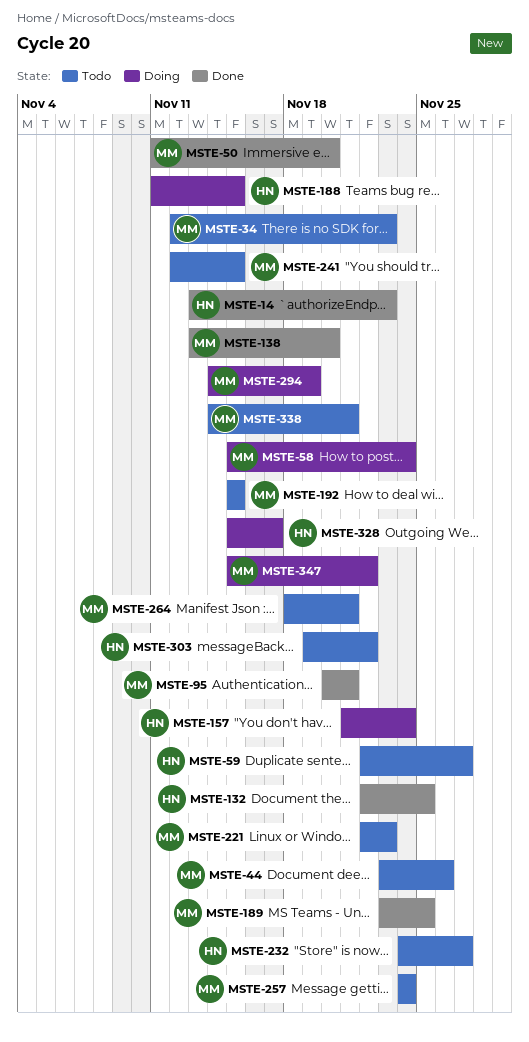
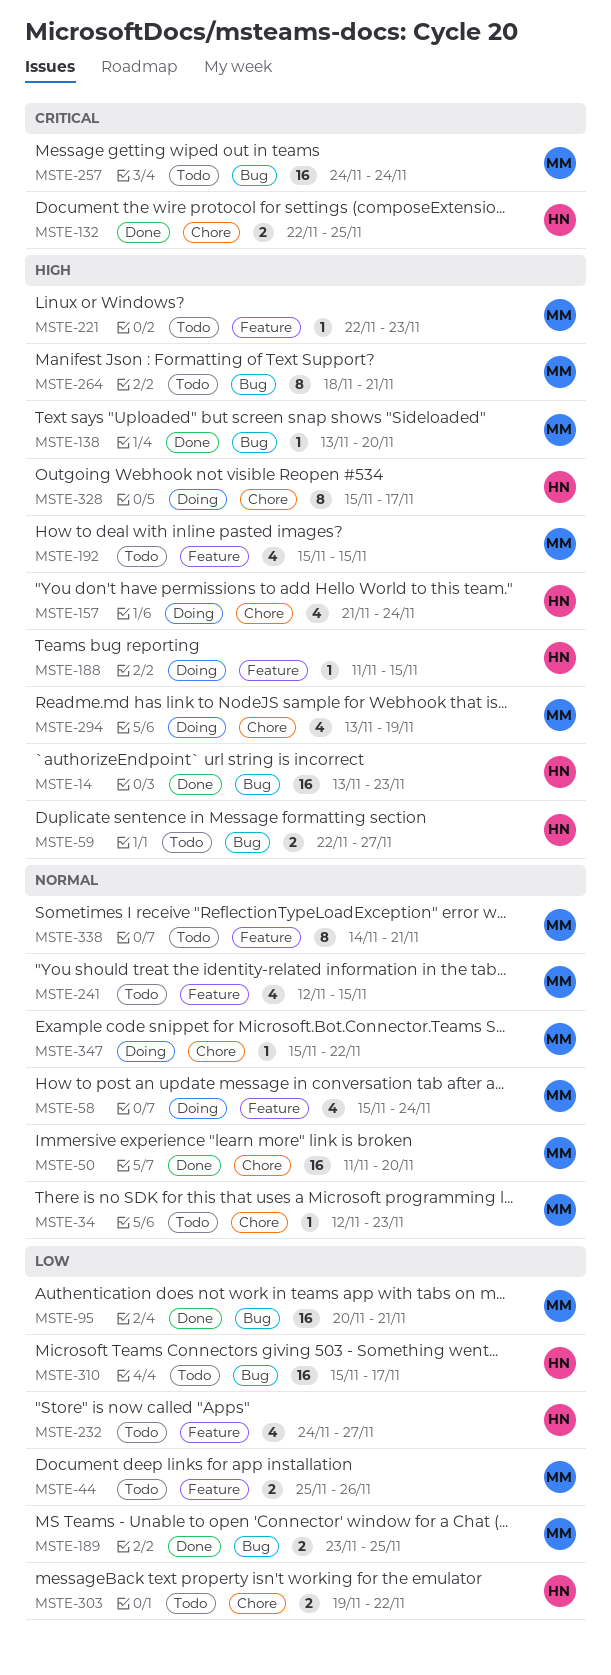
MSTE-44, start: Nov 23 -> Nov 25
MSTE-294, start: Nov 14 -> Nov 13
MSTE-310: none -> present

